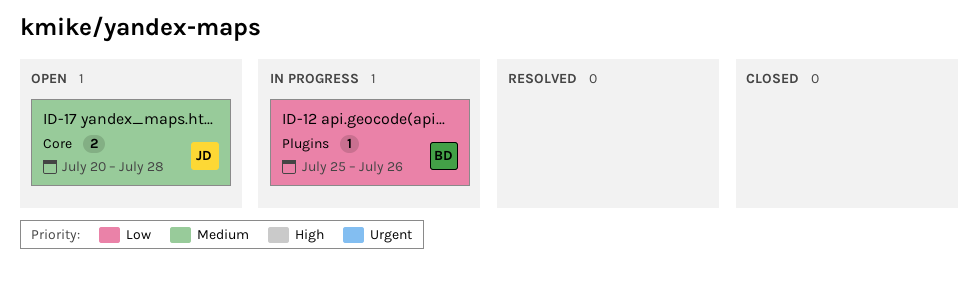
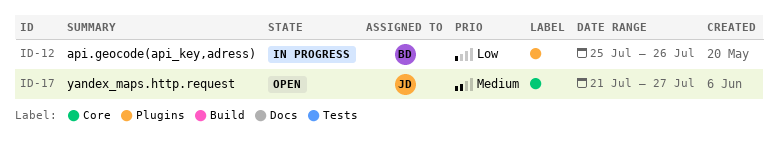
ID-17, start: Jul 20 -> Jul 21
ID-17, due: Jul 28 -> Jul 27

